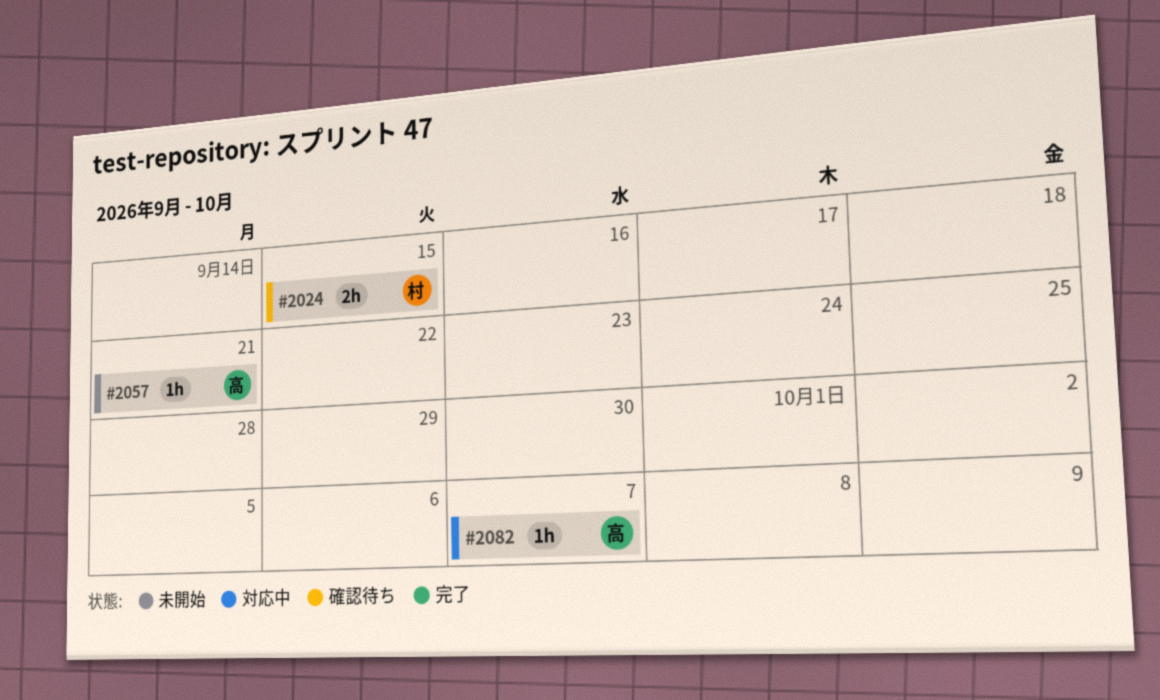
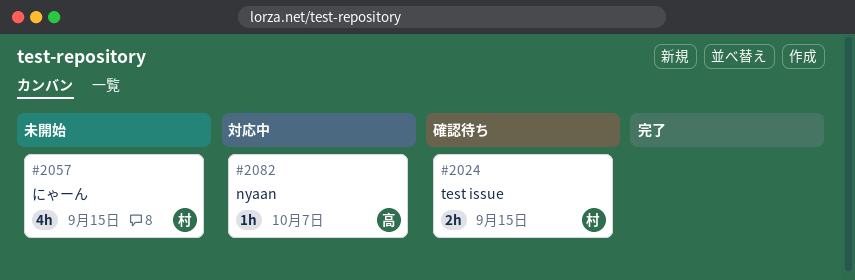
#2057, owner: 高 -> 村
#2057, estimate: 1h -> 4h
#2057, due: Sep 21 -> Sep 15

